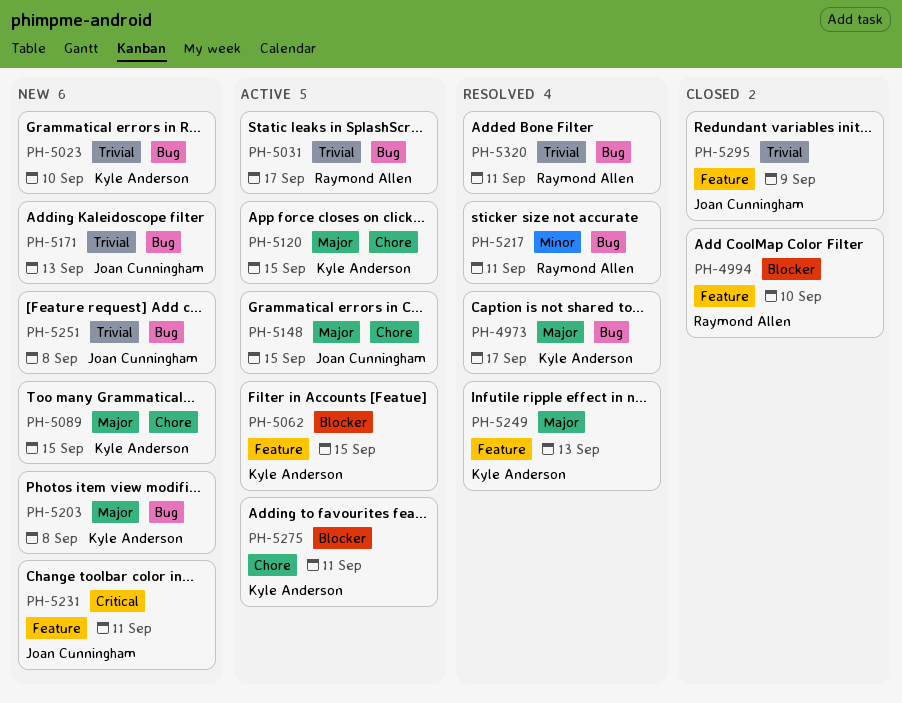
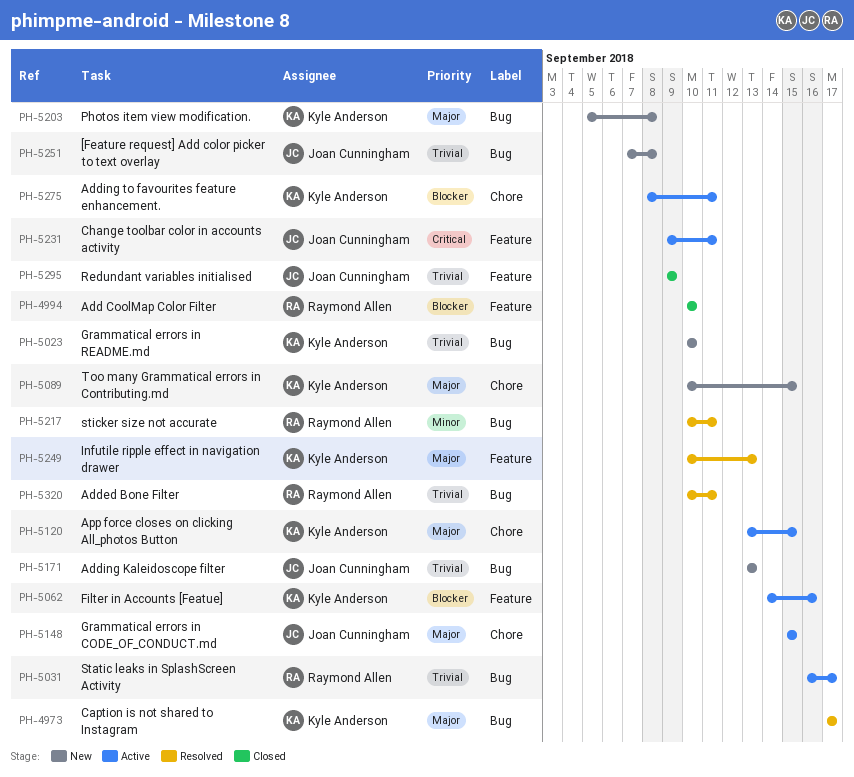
PH-5062, due: Sep 15 -> Sep 16
PH-5231, status: New -> Active

